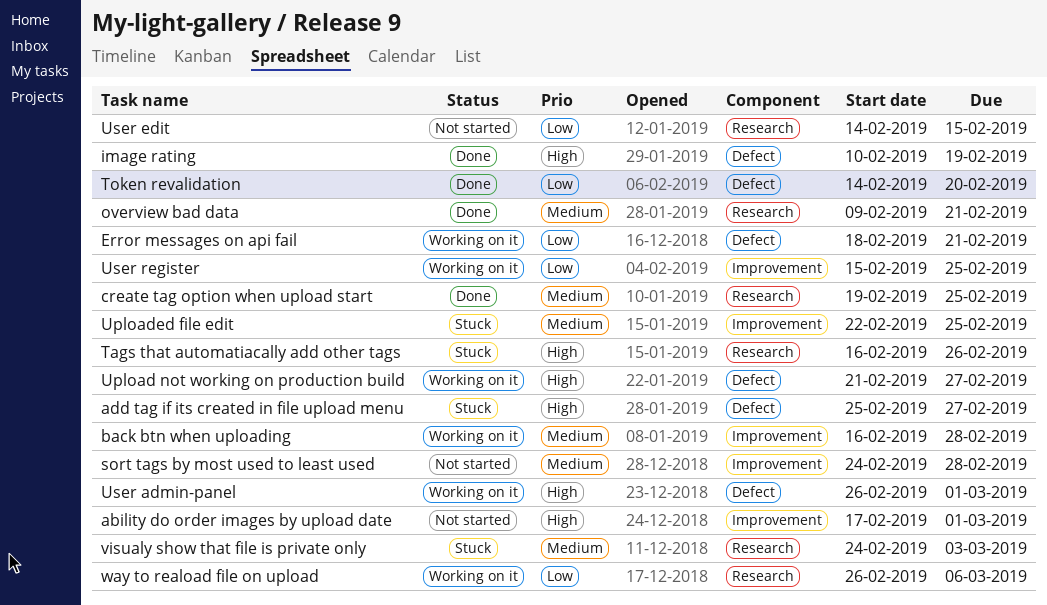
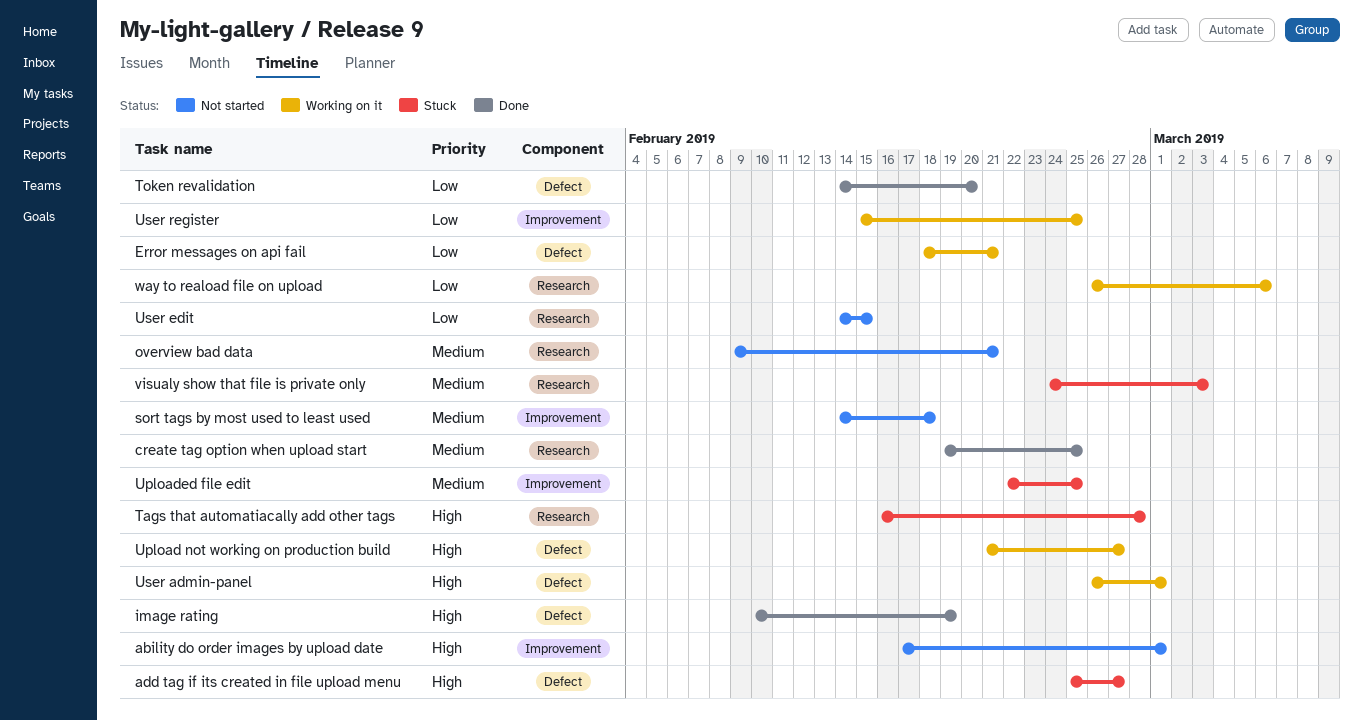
back btn when uploading: present -> none
overview bad data, status: Done -> Not started
sort tags by most used to least used, start: Feb 24 -> Feb 14
sort tags by most used to least used, due: Feb 28 -> Feb 18
Tags that automatiacally add other tags, due: Feb 26 -> Feb 28

